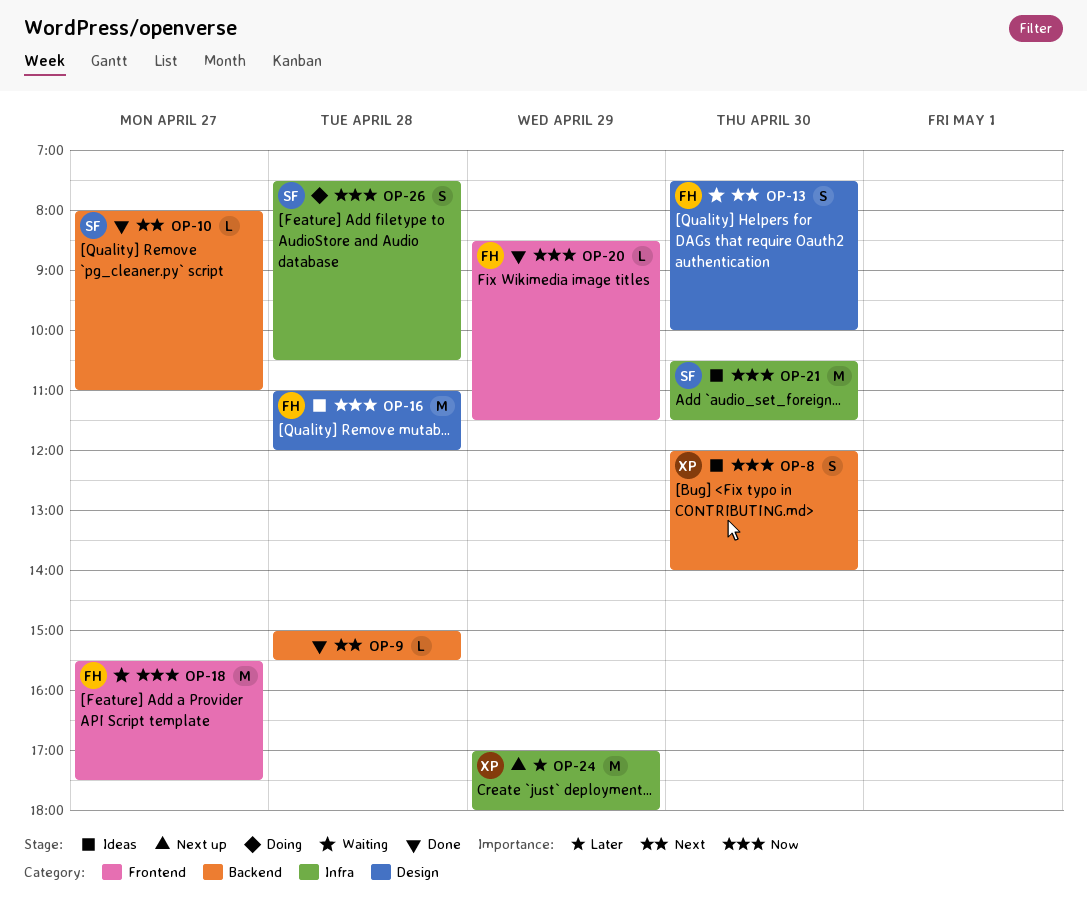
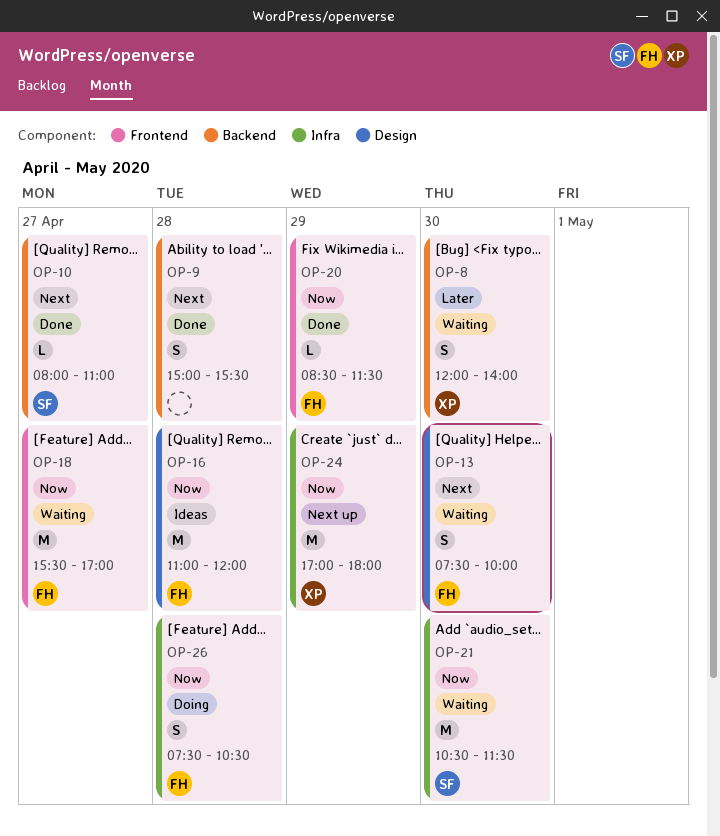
OP-8, status: Ideas -> Waiting
OP-8, priority: Now -> Later
OP-9, estimate: L -> S
OP-18, ends: 17:30 -> 17:00
OP-21, status: Ideas -> Waiting
OP-24, priority: Later -> Now
OP-26, owner: SF -> FH

